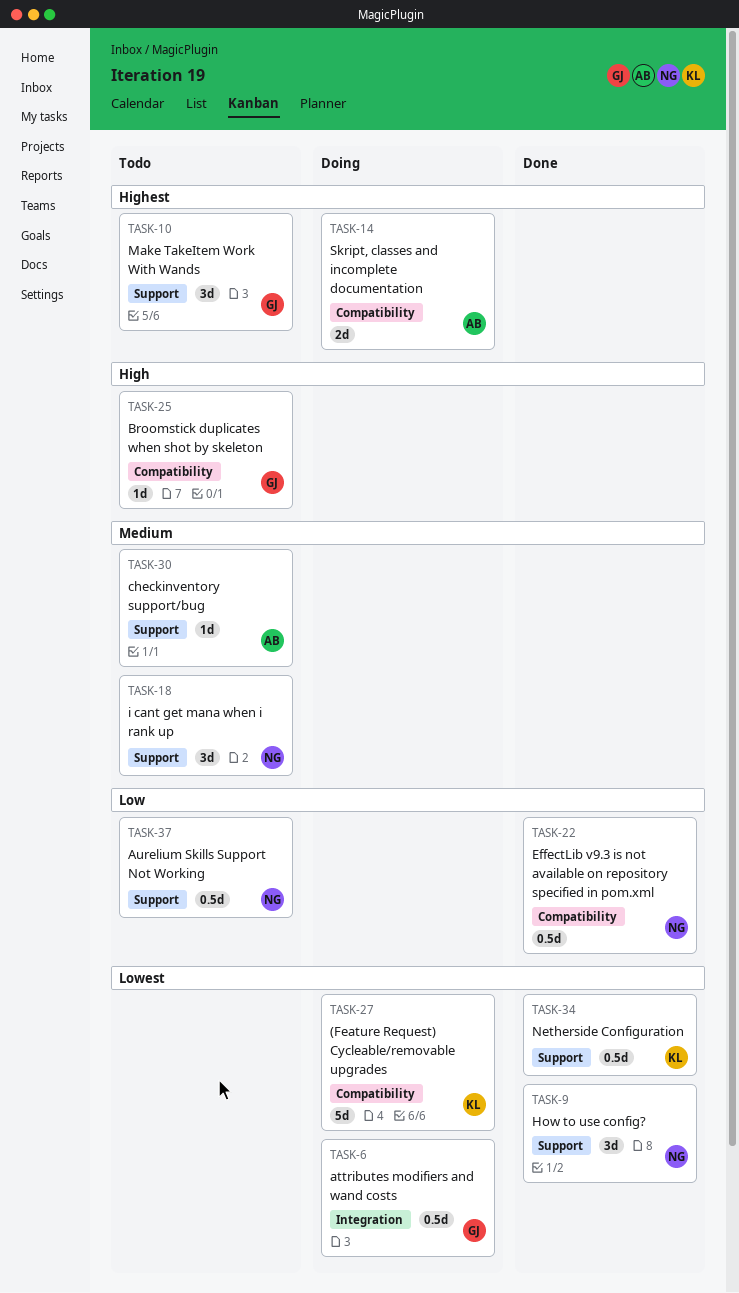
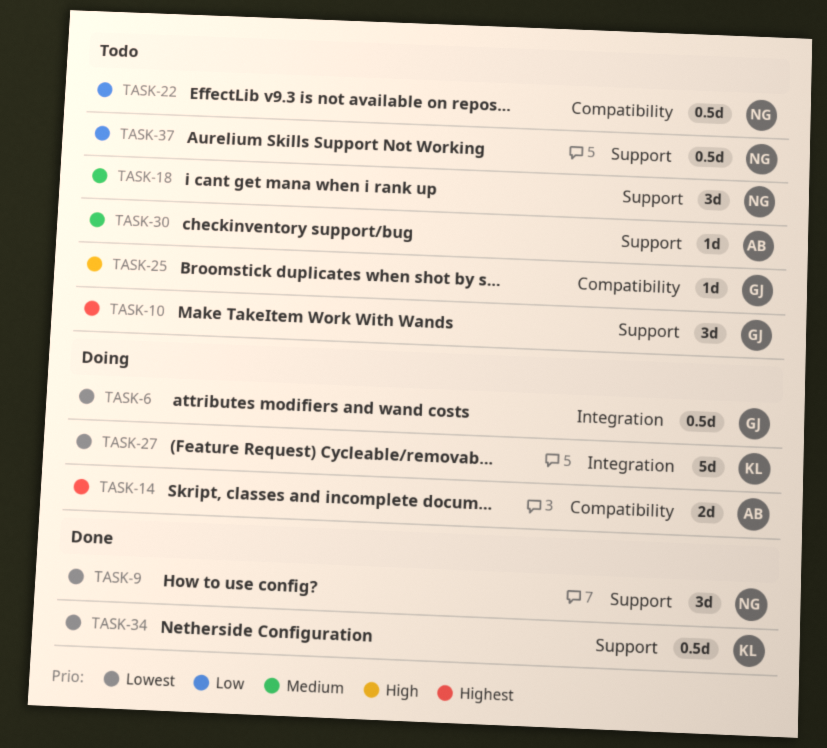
TASK-22, status: Done -> Todo
TASK-27, label: Compatibility -> Integration

